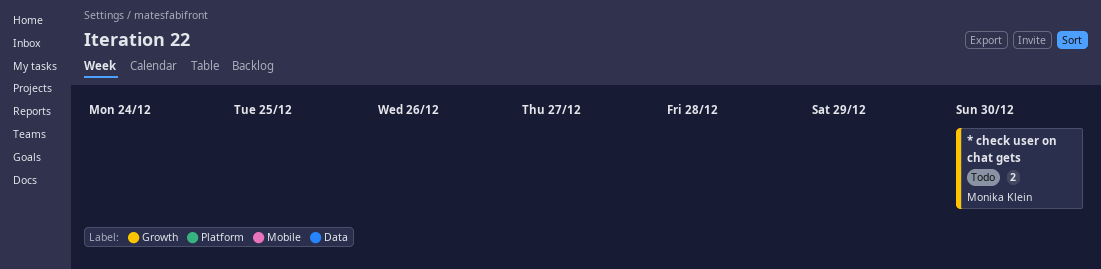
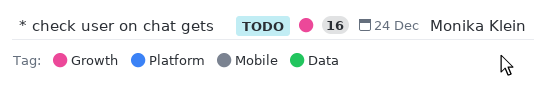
* check user on chat gets, estimate: 2 -> 16
* check user on chat gets, due: Dec 30 -> Dec 24

